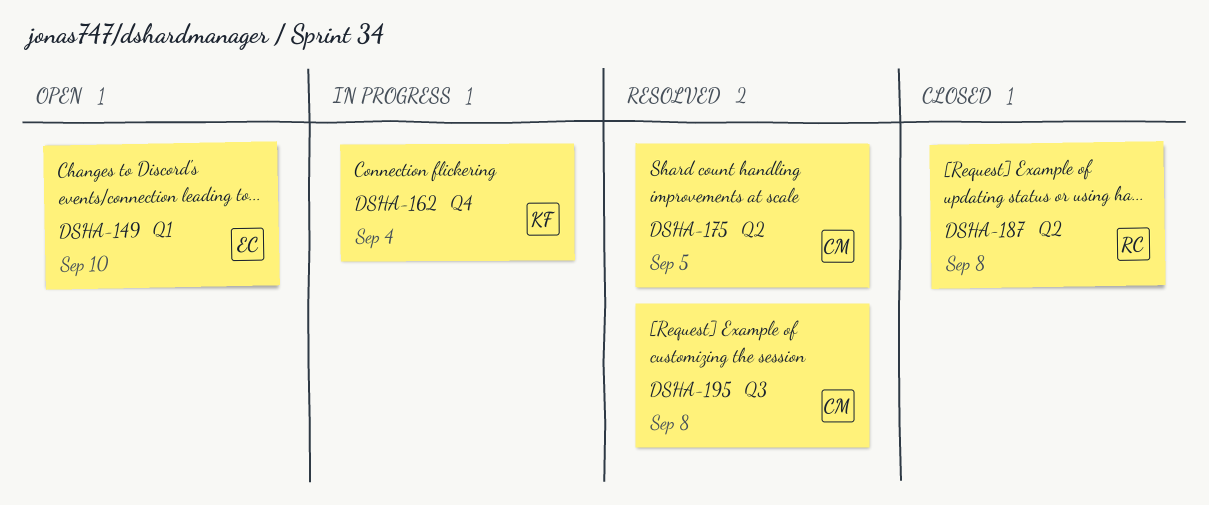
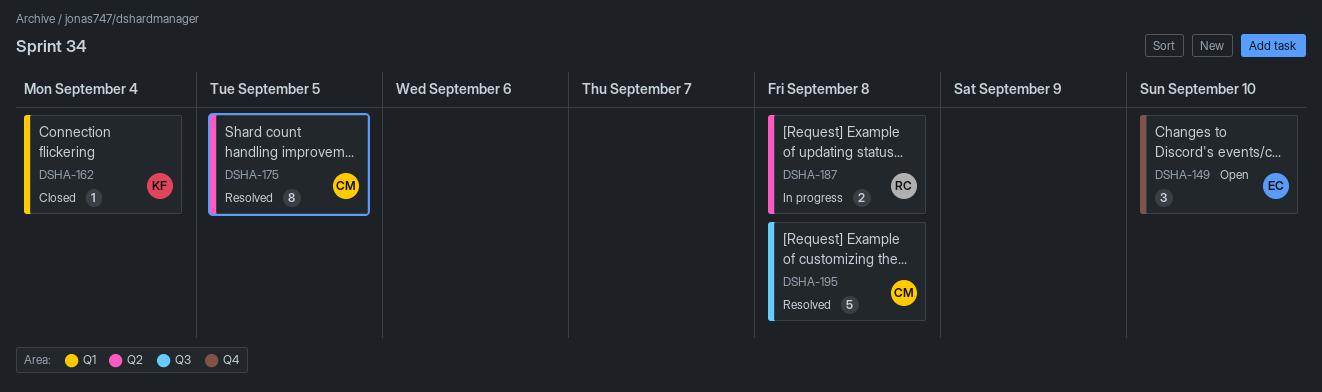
DSHA-149, label: Q1 -> Q4
DSHA-162, status: In progress -> Closed
DSHA-162, label: Q4 -> Q1
DSHA-187, status: Closed -> In progress

